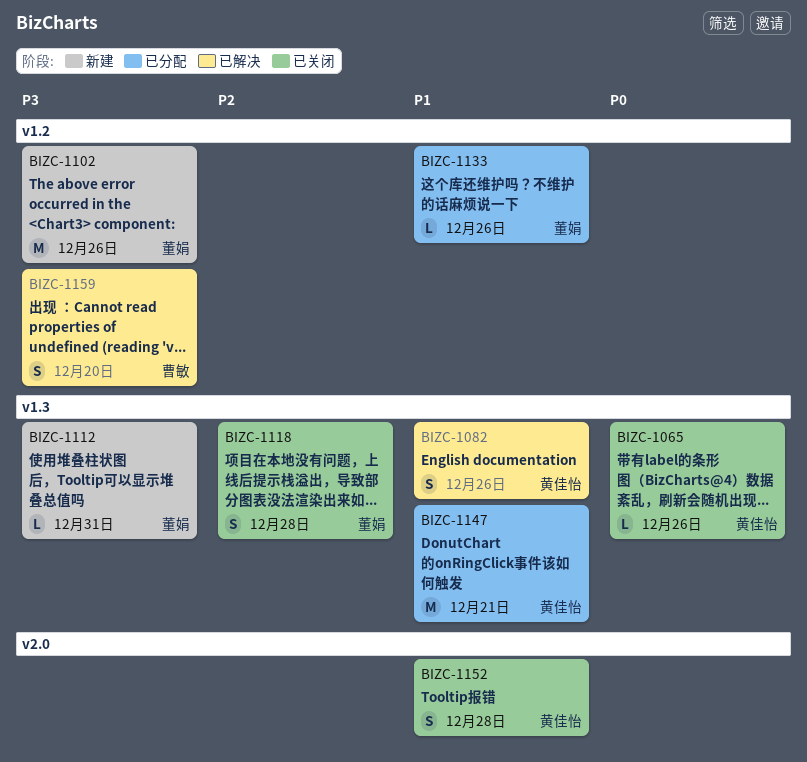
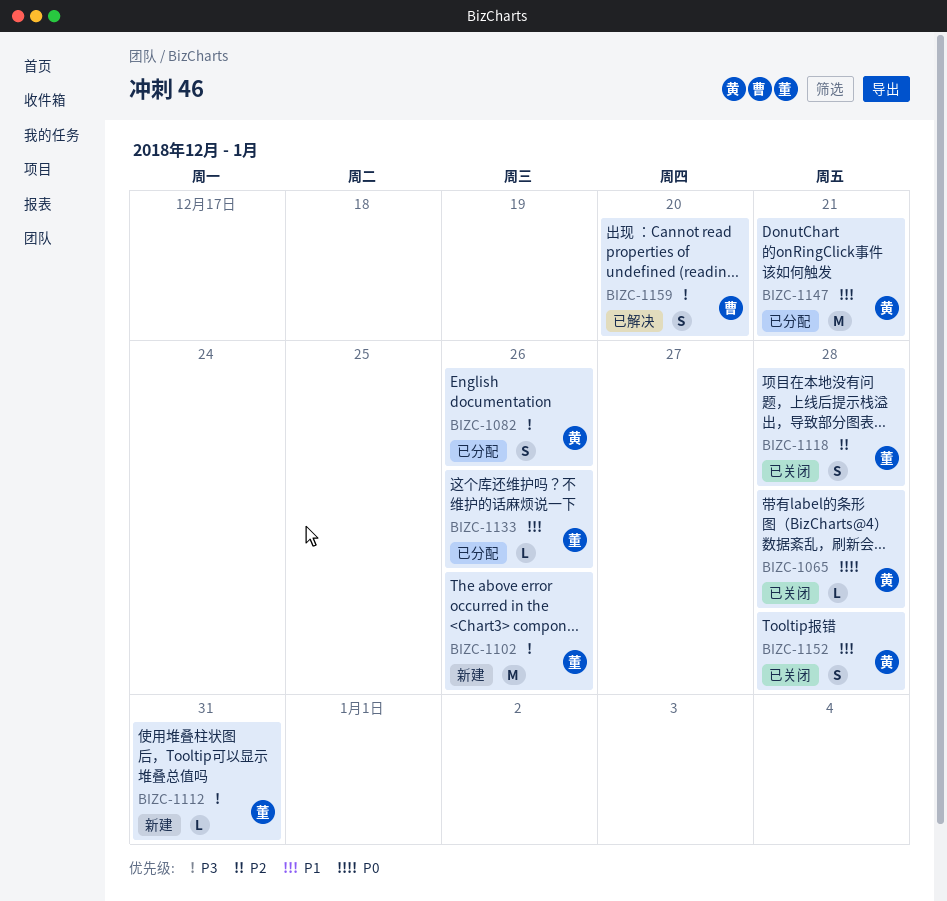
BIZC-1065, due: Dec 26 -> Dec 28
BIZC-1082, status: 已解决 -> 已分配
BIZC-1082, priority: P1 -> P3

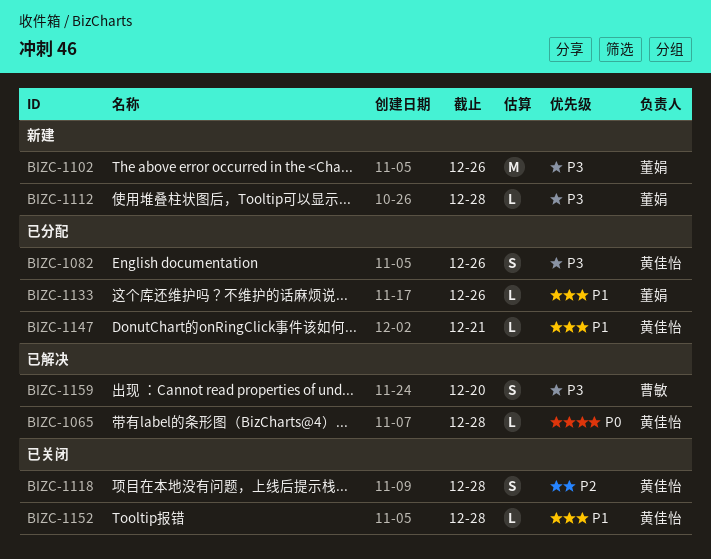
BIZC-1065, status: 已关闭 -> 已解决
BIZC-1112, due: Dec 31 -> Dec 28
BIZC-1118, owner: 董娟 -> 黄佳怡
BIZC-1147, estimate: M -> L
BIZC-1152, estimate: S -> L

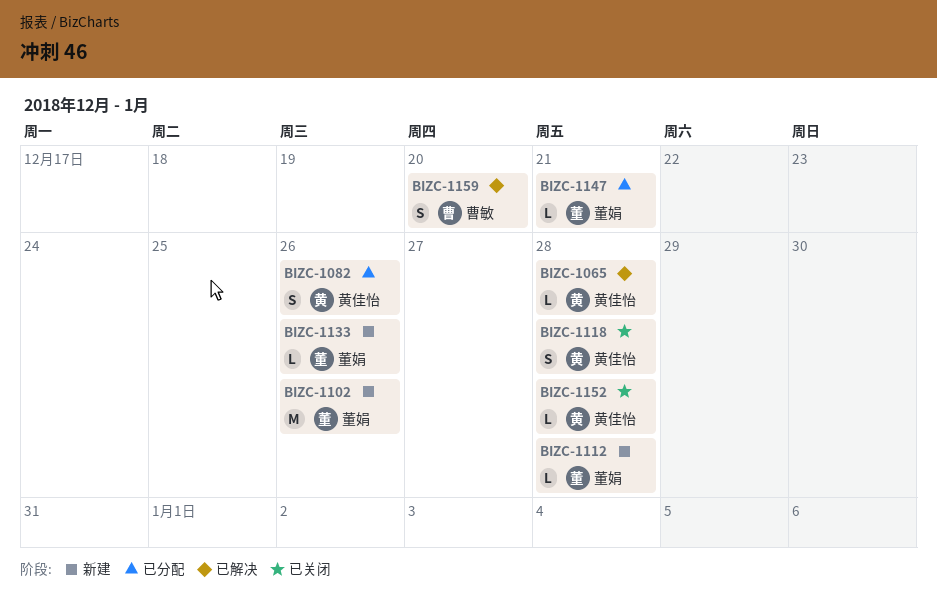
BIZC-1133, status: 已分配 -> 新建
BIZC-1147, owner: 黄佳怡 -> 董娟

